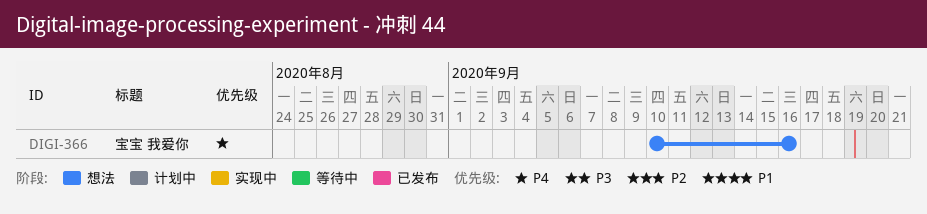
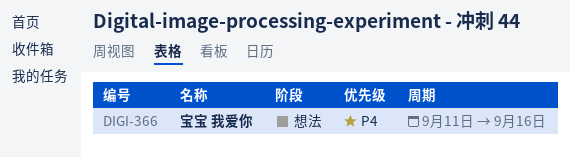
DIGI-366, start: Sep 10 -> Sep 11

